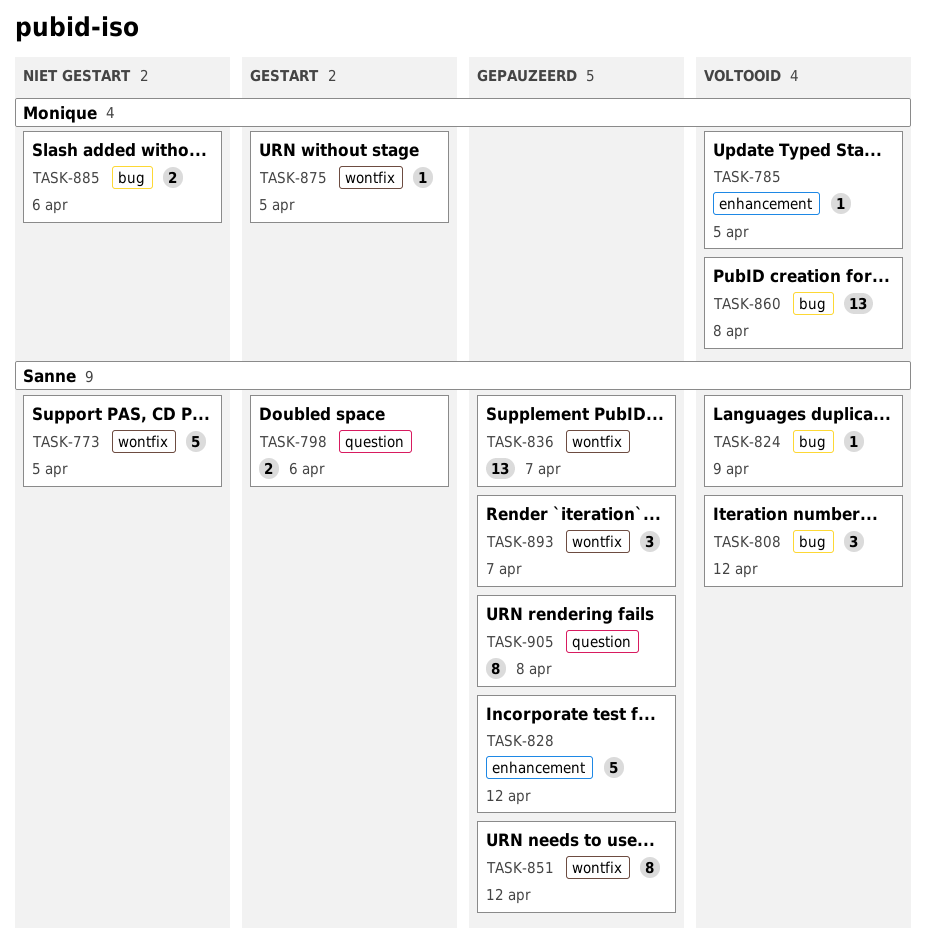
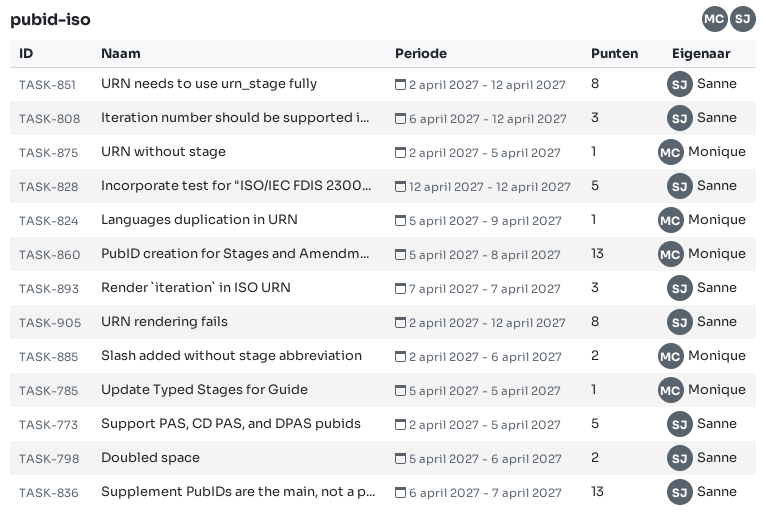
TASK-824, owner: Sanne -> Monique
TASK-905, due: Apr 8 -> Apr 12

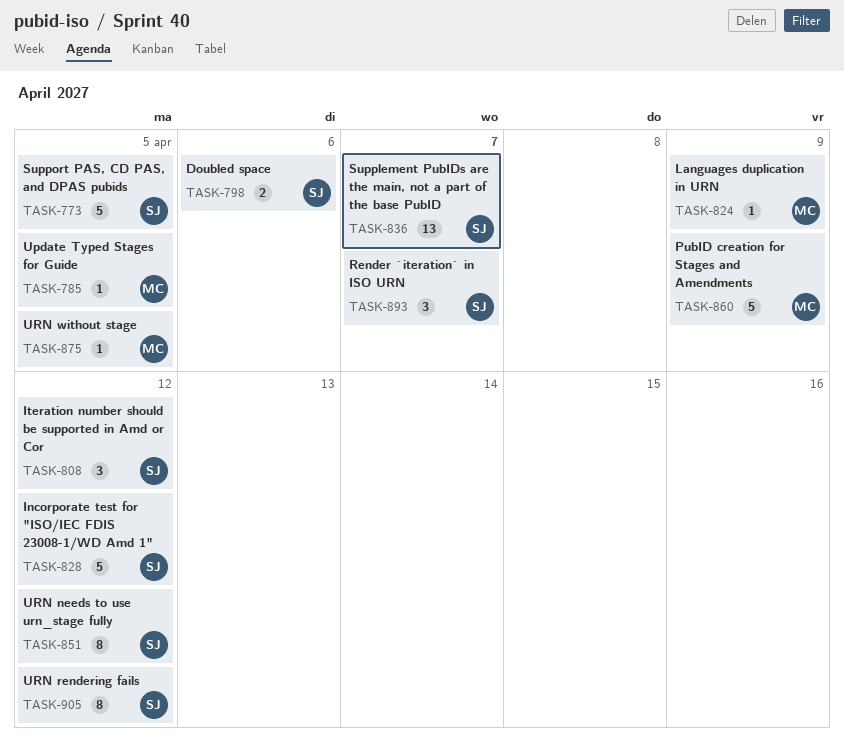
TASK-860, estimate: 13 -> 5
TASK-860, due: Apr 8 -> Apr 9
TASK-885: present -> none

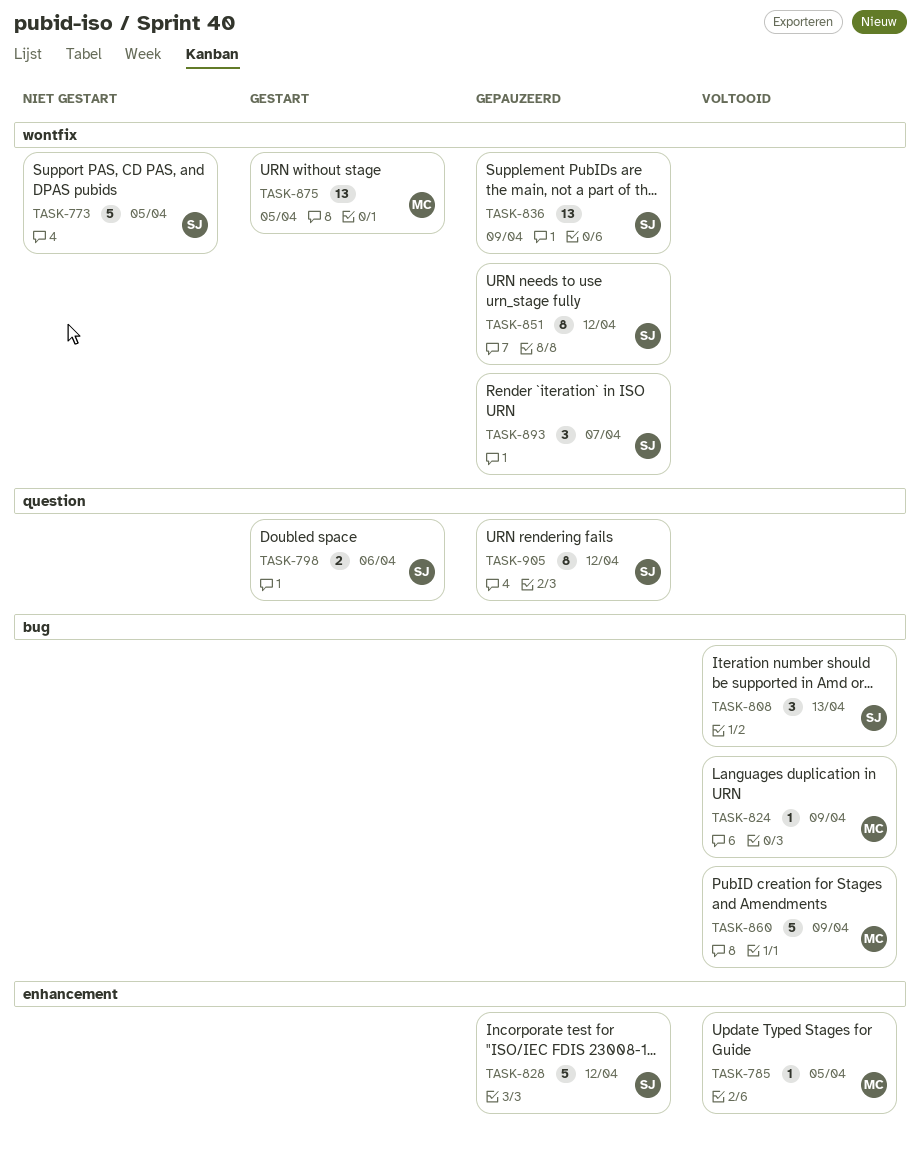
TASK-808, due: Apr 12 -> Apr 13
TASK-836, due: Apr 7 -> Apr 9
TASK-875, estimate: 1 -> 13

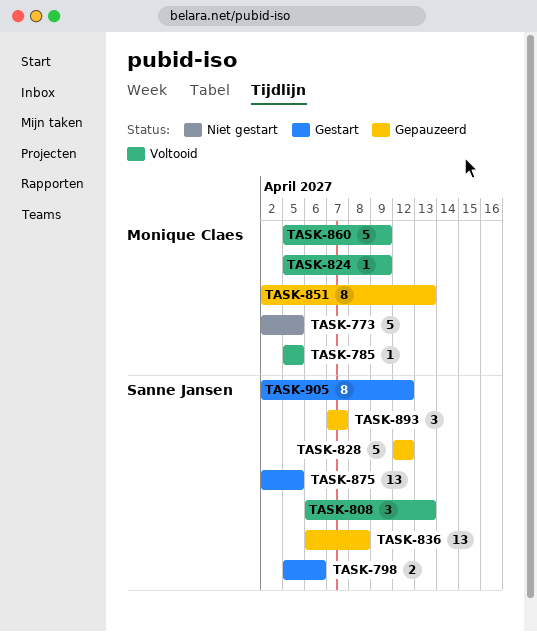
TASK-773, owner: Sanne Jansen -> Monique Claes
TASK-836, due: Apr 9 -> Apr 8
TASK-851, owner: Sanne Jansen -> Monique Claes
TASK-851, due: Apr 12 -> Apr 13
TASK-875, owner: Monique Claes -> Sanne Jansen
TASK-905, status: Gepauzeerd -> Gestart

